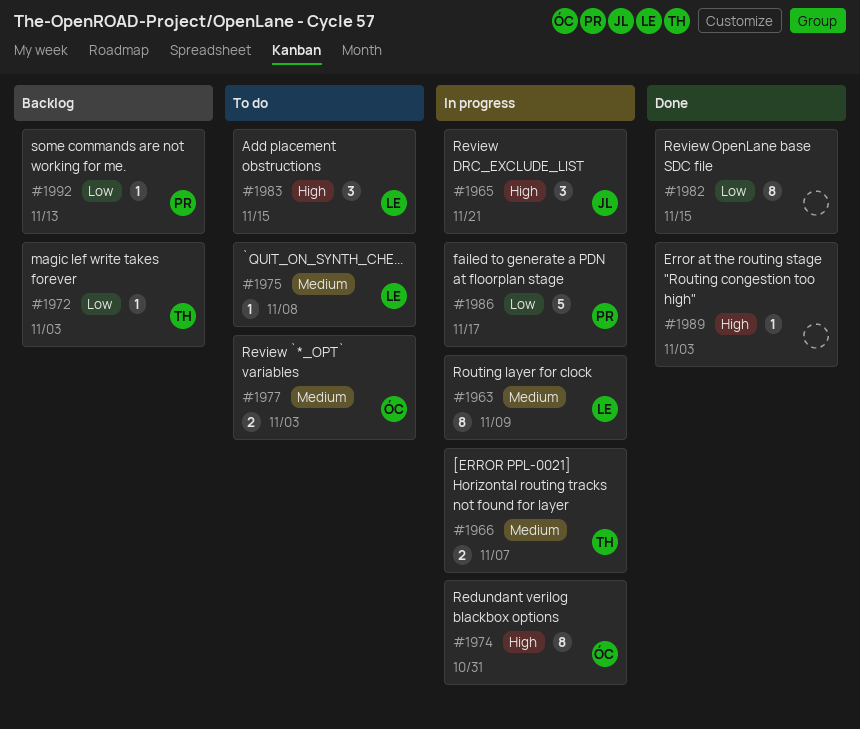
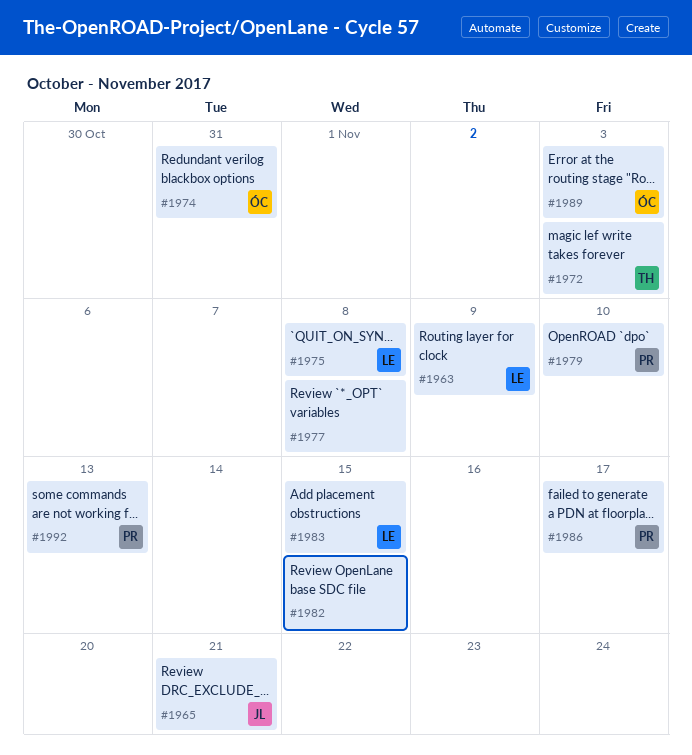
#1966: present -> none
#1977, owner: ÓC -> none
#1977, due: Nov 3 -> Nov 8
#1979: none -> present
#1989, owner: none -> ÓC

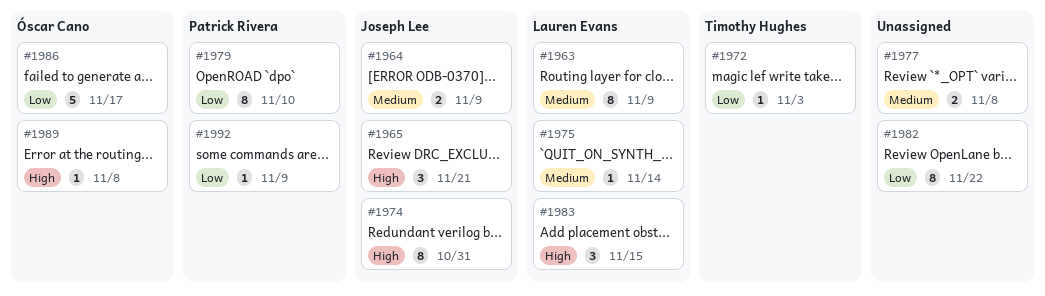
#1964: none -> present
#1974, owner: Óscar Cano -> Joseph Lee
#1975, due: Nov 8 -> Nov 14
#1982, due: Nov 15 -> Nov 22
#1986, owner: Patrick Rivera -> Óscar Cano
#1989, due: Nov 3 -> Nov 8
#1992, due: Nov 13 -> Nov 9

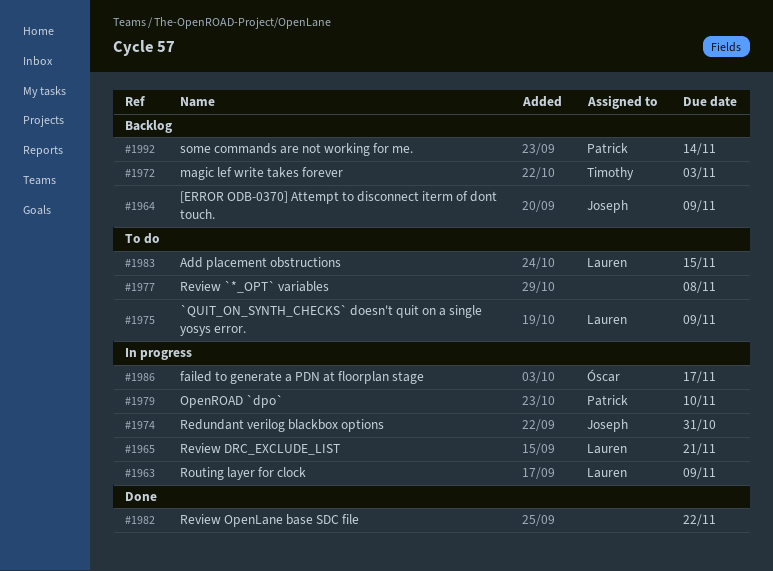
#1965, owner: Joseph Lee -> Lauren Evans
#1975, due: Nov 14 -> Nov 9
#1989: present -> none
#1992, due: Nov 9 -> Nov 14

